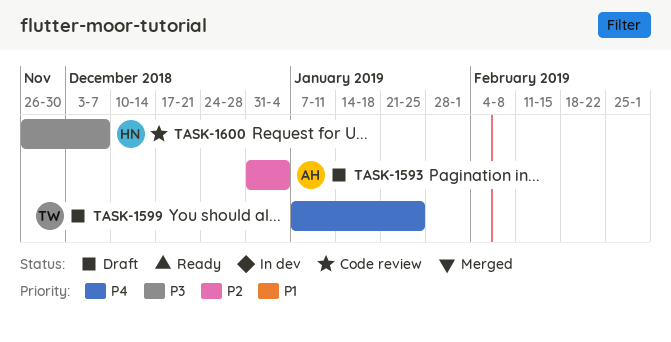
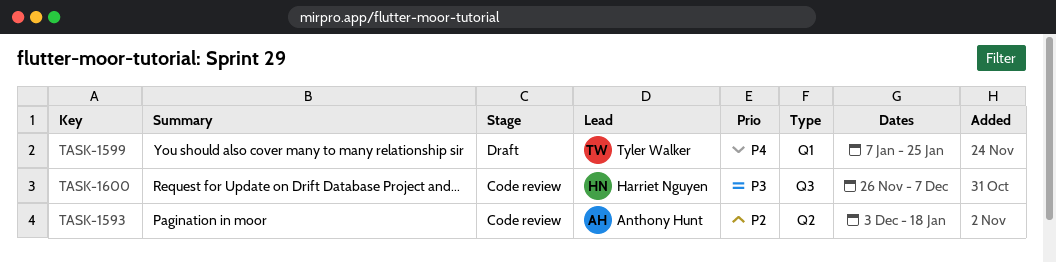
TASK-1593, status: Draft -> Code review
TASK-1593, start: Dec 31 -> Dec 3
TASK-1593, due: Jan 4 -> Jan 18

